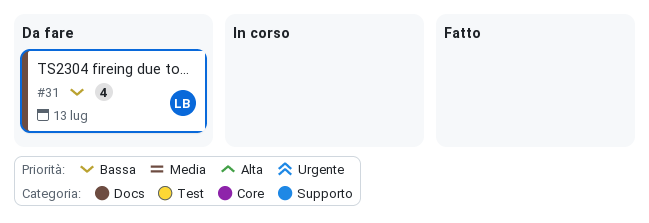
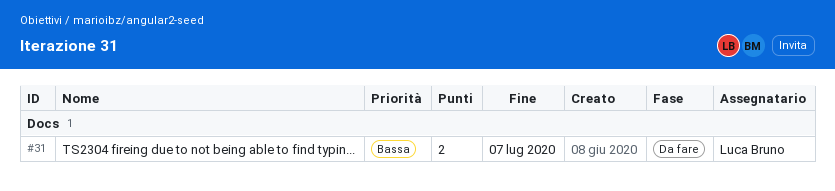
#31, estimate: 4 -> 2
#31, due: Jul 13 -> Jul 7

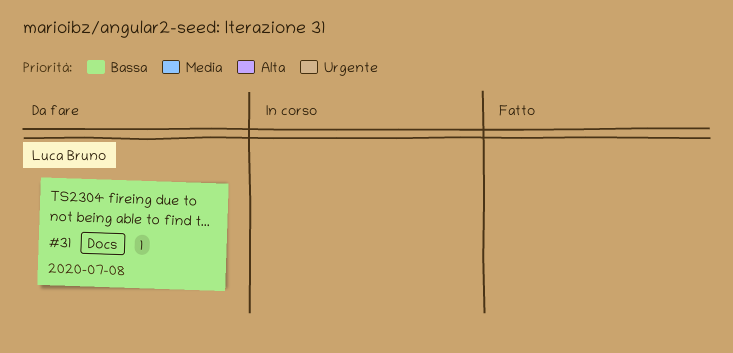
#31, estimate: 2 -> 1
#31, due: Jul 7 -> Jul 8

